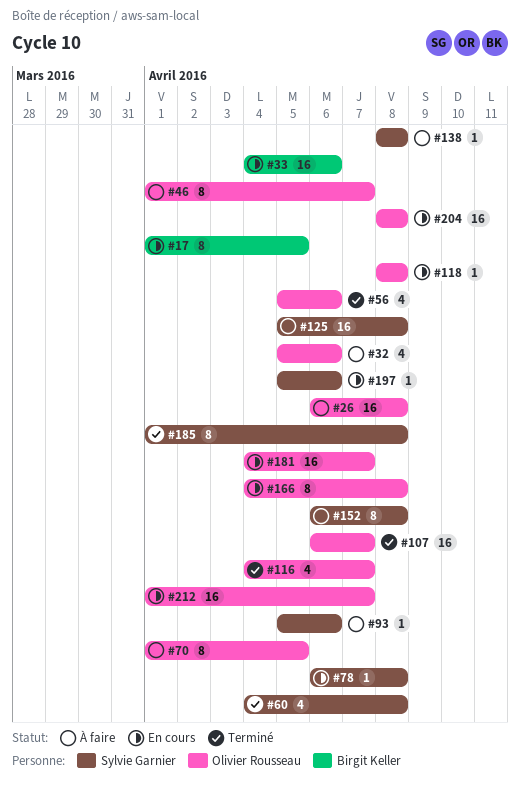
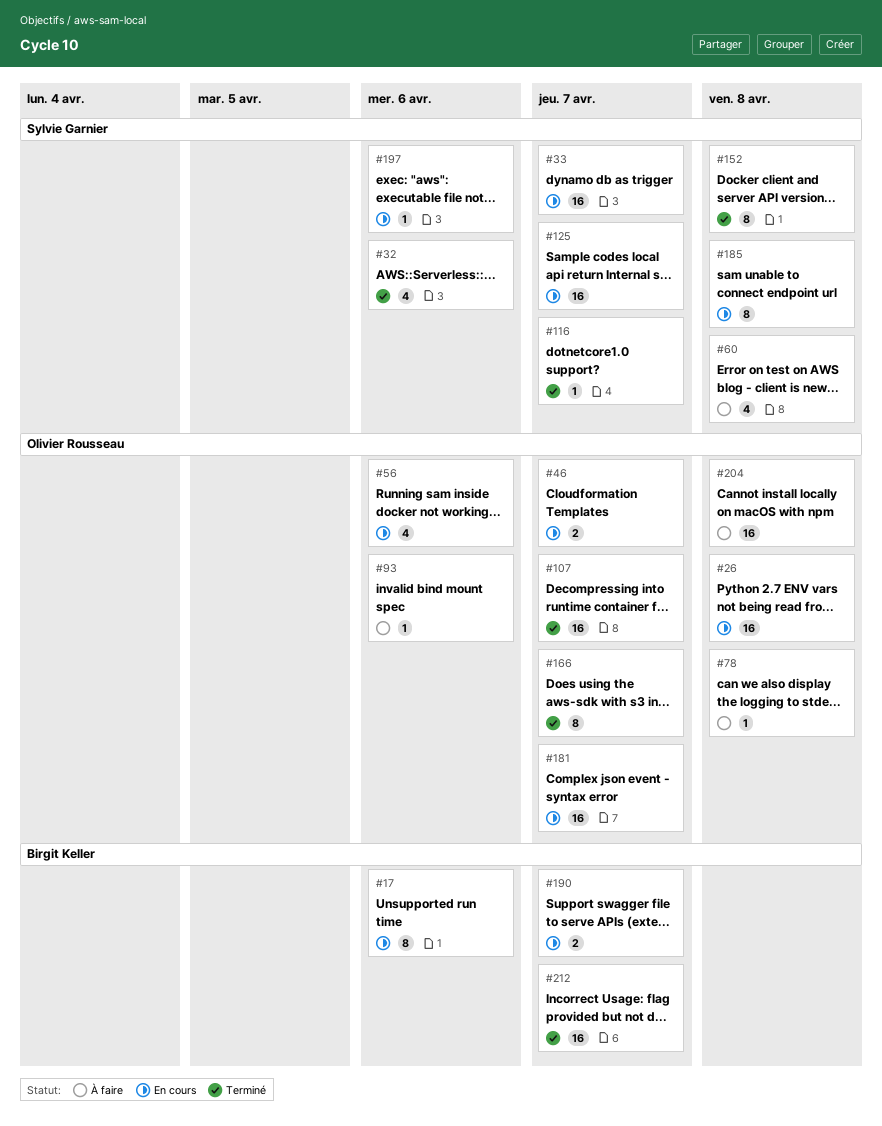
#17, due: Apr 5 -> Apr 6
#26, status: À faire -> En cours
#32, status: À faire -> Terminé
#32, owner: Olivier Rousseau -> Sylvie Garnier
#33, owner: Birgit Keller -> Sylvie Garnier
#33, due: Apr 6 -> Apr 7
#46, status: À faire -> En cours
#46, estimate: 8 -> 2
#56, status: Terminé -> En cours
#60, status: Terminé -> À faire
#70: present -> none
#78, status: En cours -> À faire
#78, owner: Sylvie Garnier -> Olivier Rousseau
#93, owner: Sylvie Garnier -> Olivier Rousseau
#116, owner: Olivier Rousseau -> Sylvie Garnier
#116, estimate: 4 -> 1
#118: present -> none
#125, status: À faire -> En cours
#125, due: Apr 8 -> Apr 7
#138: present -> none
#152, status: À faire -> Terminé
#166, status: En cours -> Terminé
#166, due: Apr 8 -> Apr 7
#185, status: Terminé -> En cours
#190: none -> present
#204, status: En cours -> À faire
#212, status: En cours -> Terminé
#212, owner: Olivier Rousseau -> Birgit Keller

